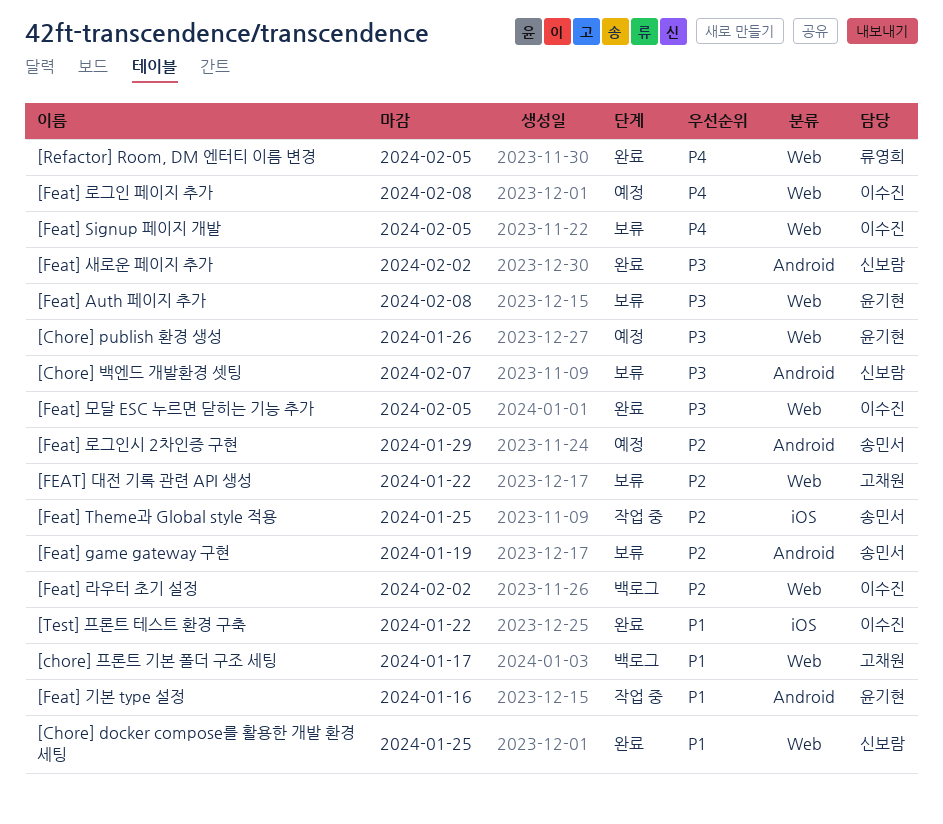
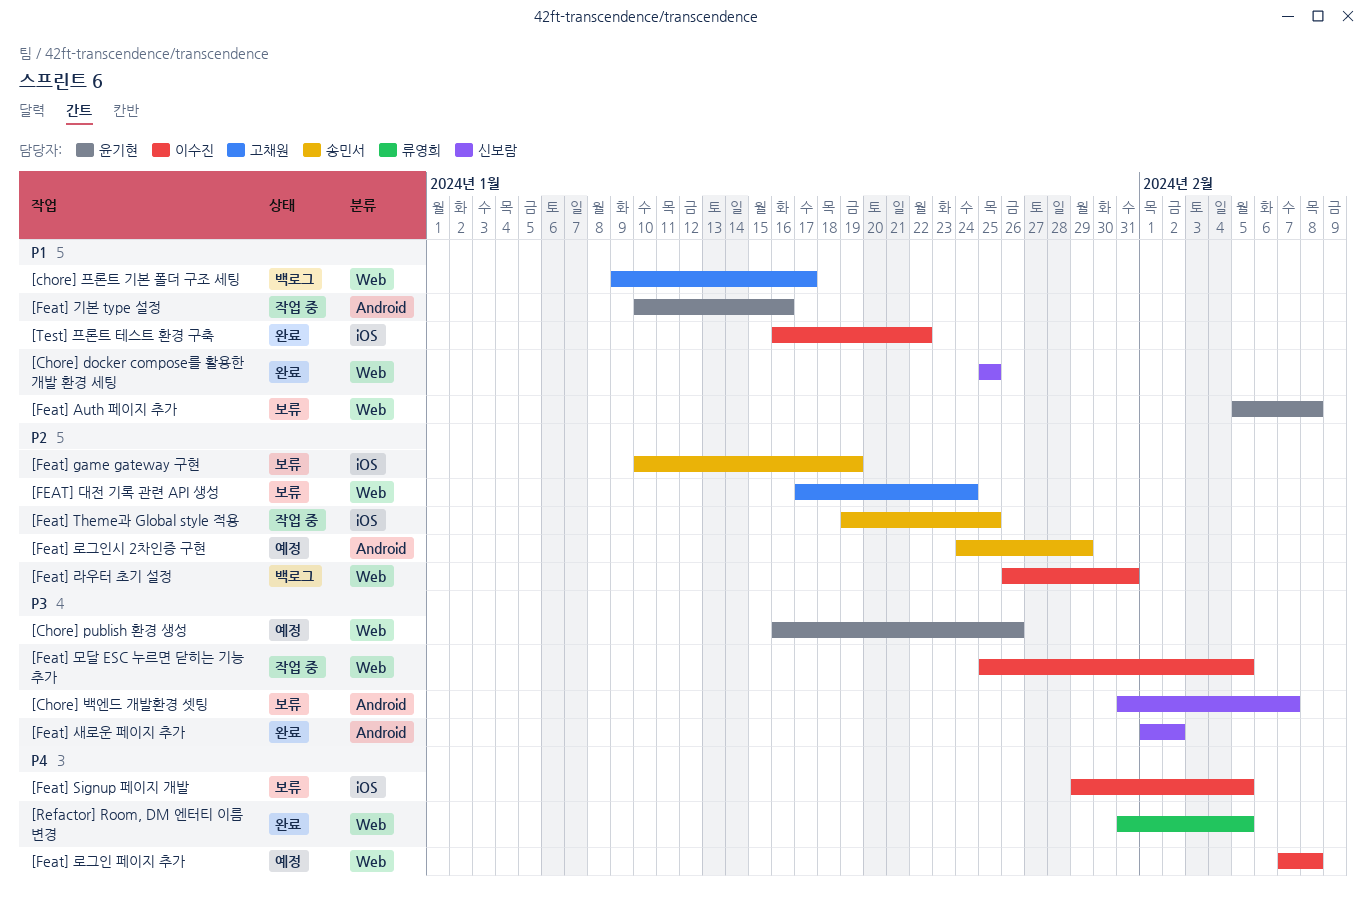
[Feat] Auth 페이지 추가, priority: P3 -> P1
[Feat] game gateway 구현, label: Android -> iOS
[Feat] Signup 페이지 개발, label: Web -> iOS
[FEAT] 대전 기록 관련 API 생성, due: Jan 22 -> Jan 24
[Feat] 라우터 초기 설정, due: Feb 2 -> Jan 31
[Feat] 모달 ESC 누르면 닫히는 기능 추가, status: 완료 -> 작업 중

